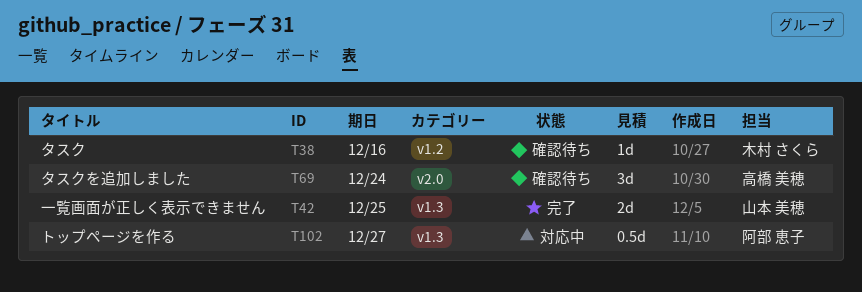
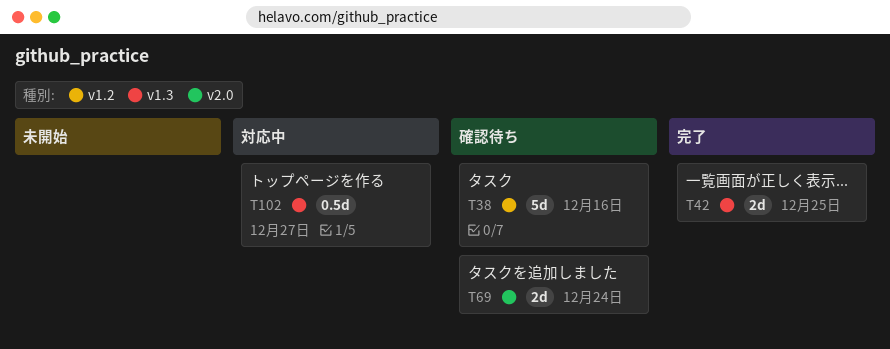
T38, estimate: 1d -> 5d
T69, estimate: 3d -> 2d

